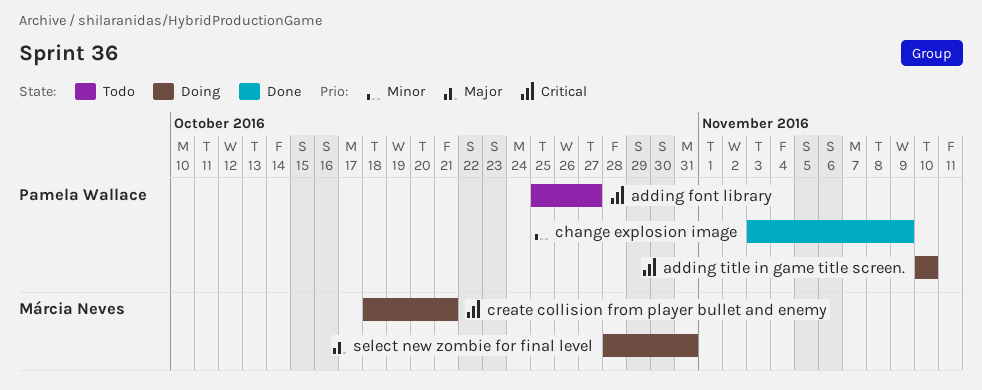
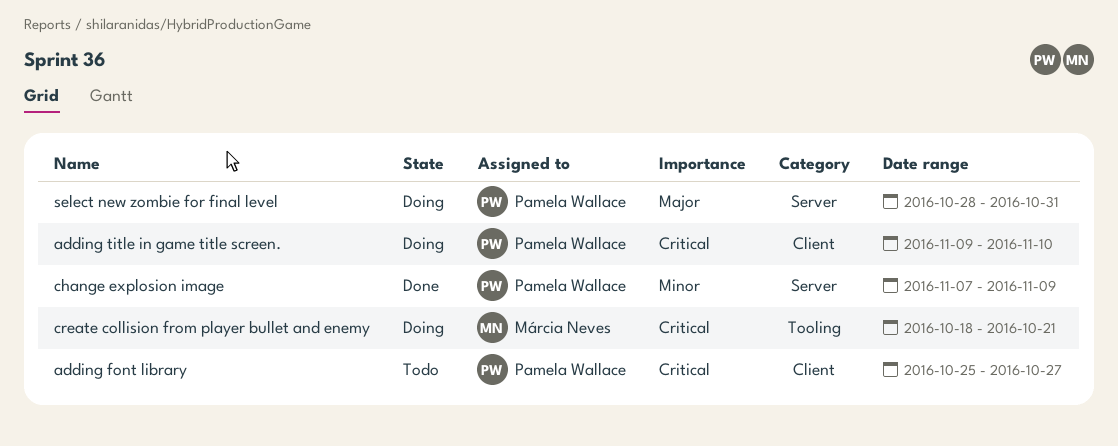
adding title in game title screen., start: Nov 10 -> Nov 9
change explosion image, start: Nov 3 -> Nov 7
select new zombie for final level, owner: Márcia Neves -> Pamela Wallace

